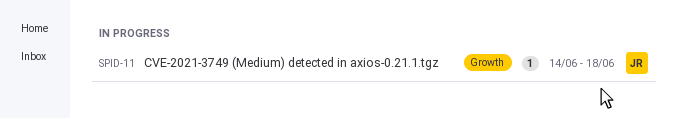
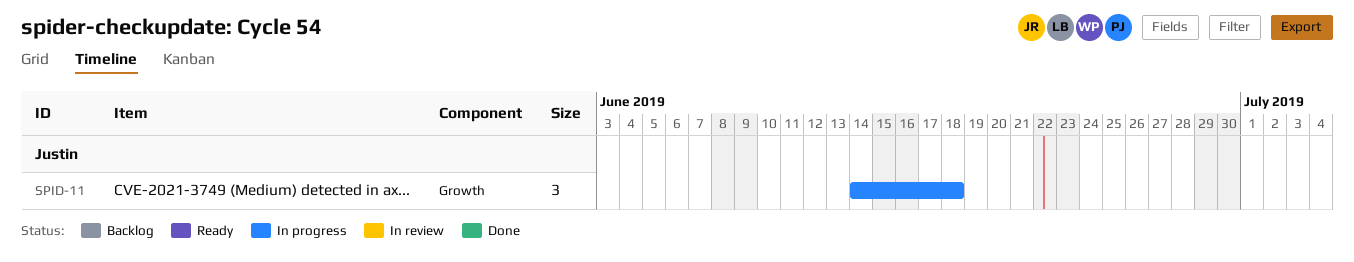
SPID-11, estimate: 1 -> 3

